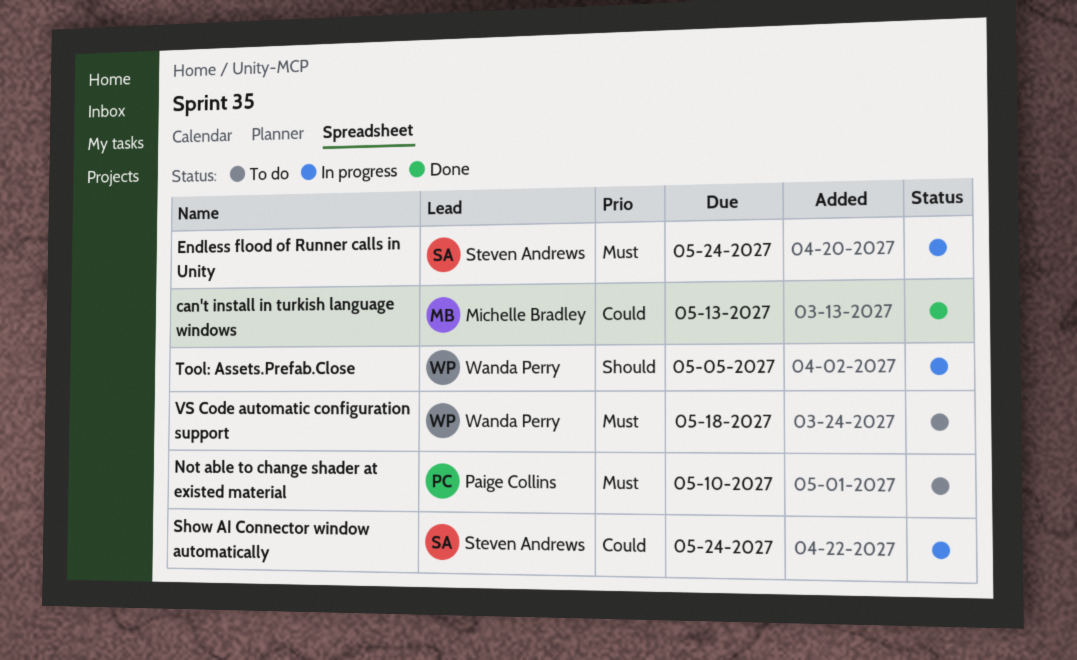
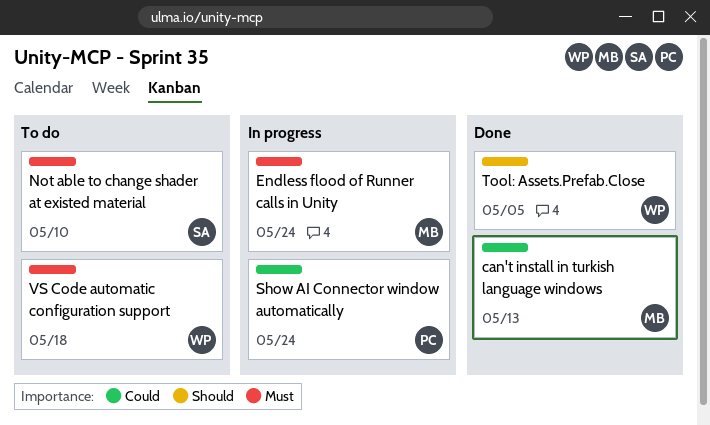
Endless flood of Runner calls in Unity, owner: Steven Andrews -> Michelle Bradley
Not able to change shader at existed material, owner: Paige Collins -> Steven Andrews
Show AI Connector window automatically, owner: Steven Andrews -> Paige Collins
Tool: Assets.Prefab.Close, status: In progress -> Done

